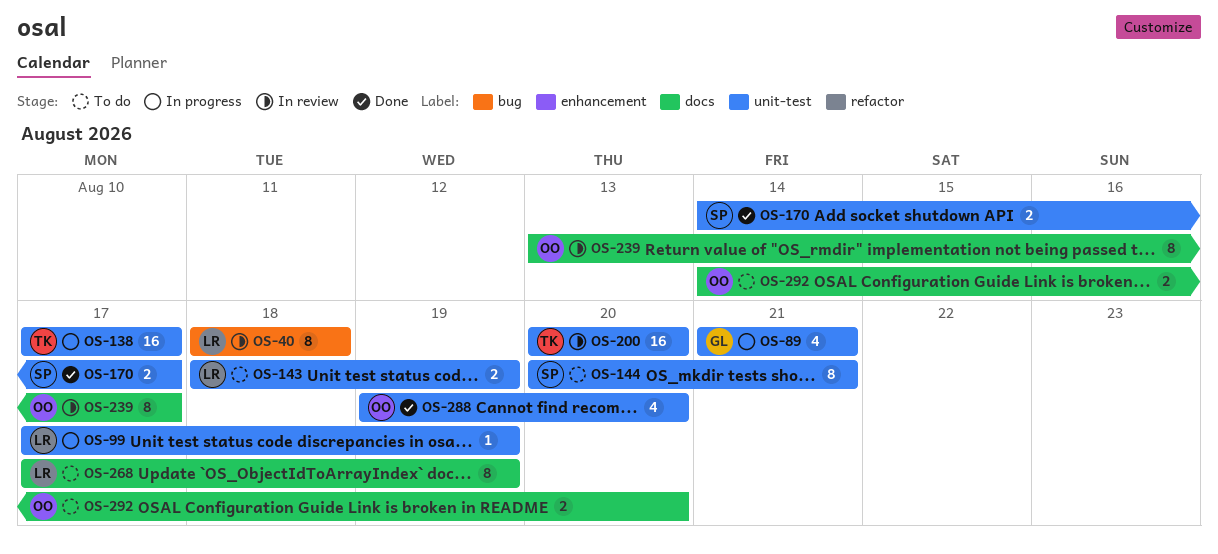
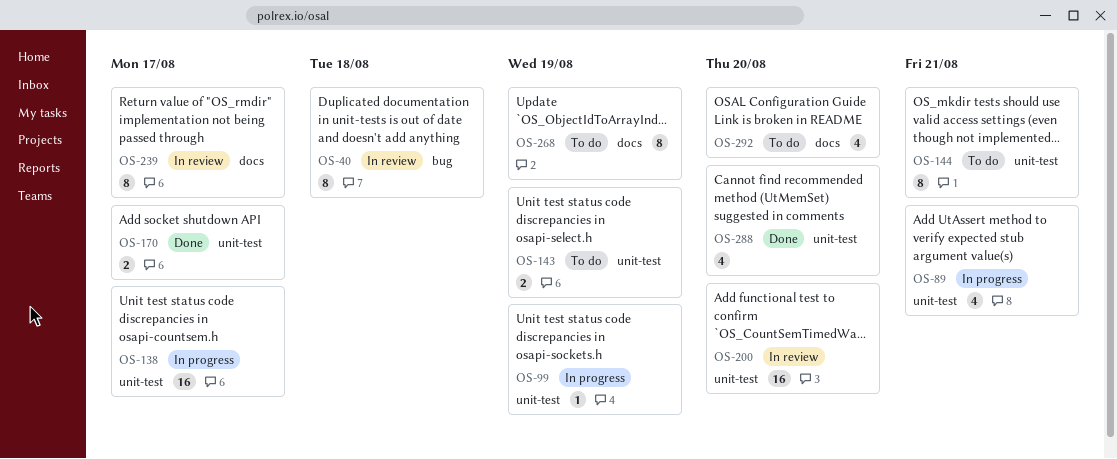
OS-292, estimate: 2 -> 4

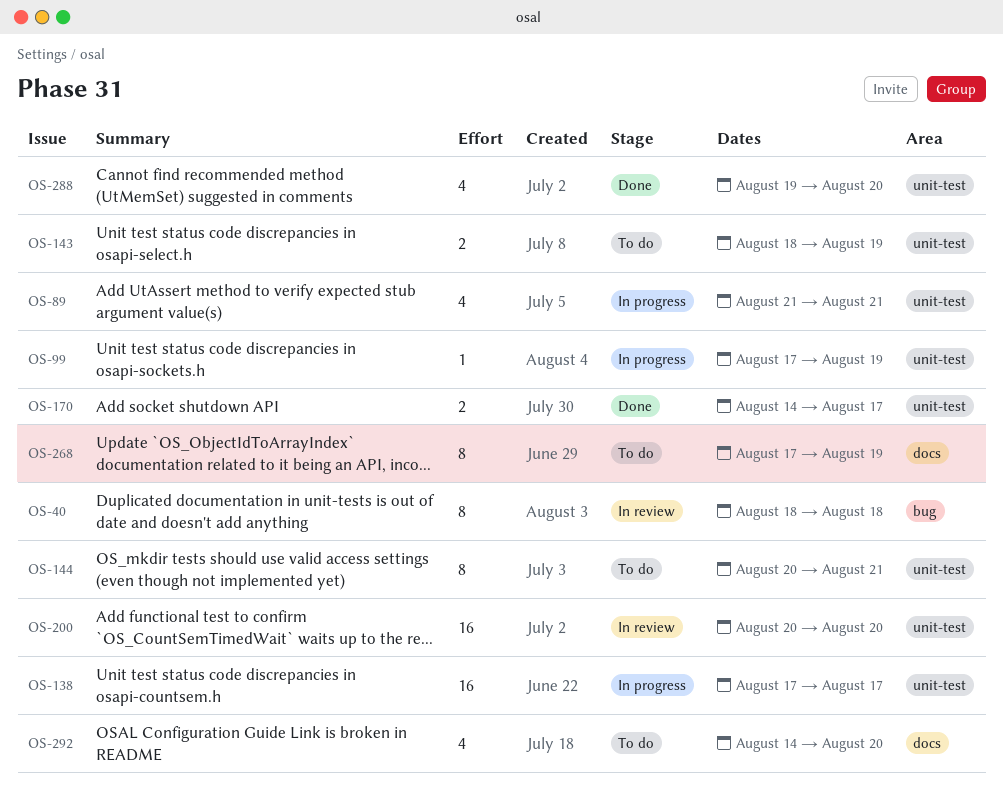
OS-239: present -> none

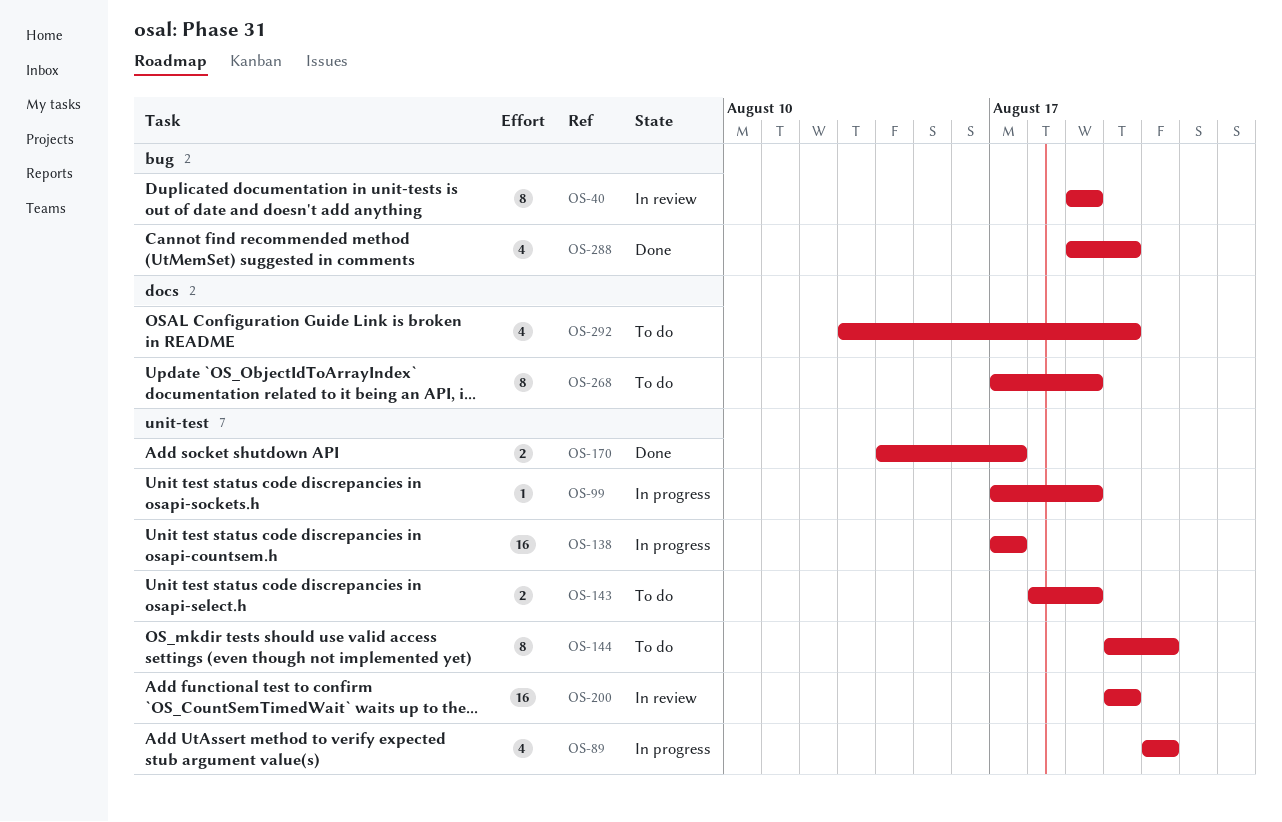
OS-40, start: Aug 18 -> Aug 19
OS-40, due: Aug 18 -> Aug 19
OS-288, label: unit-test -> bug
OS-292, start: Aug 14 -> Aug 13

